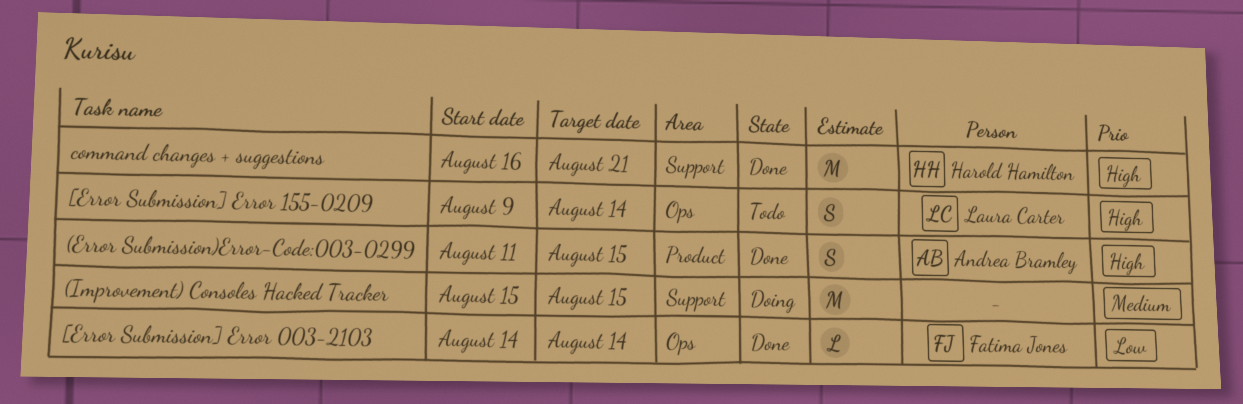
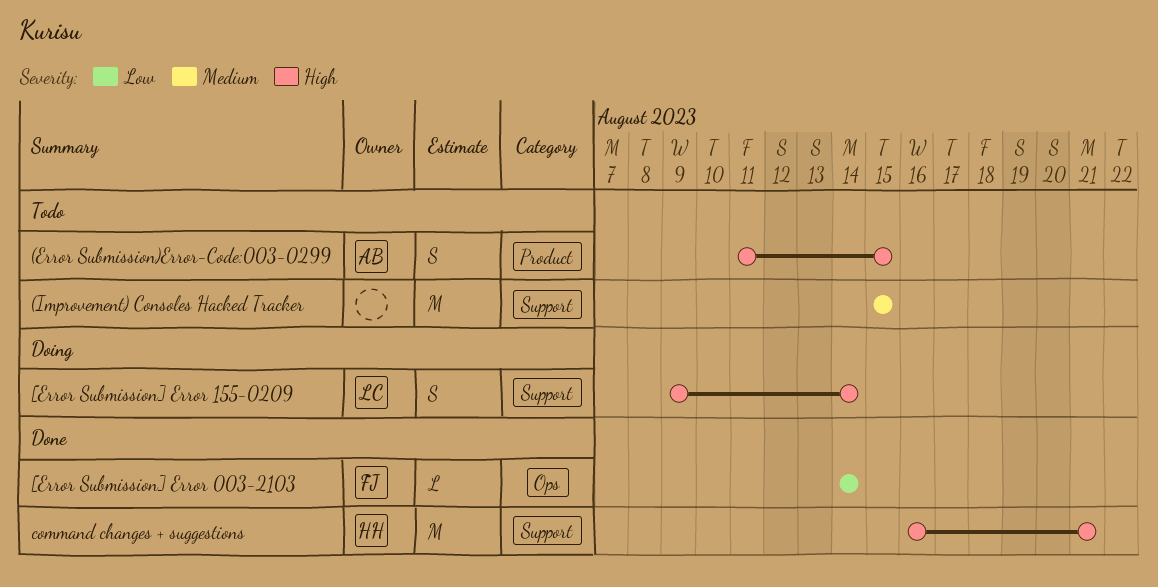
(Error Submission)Error-Code:003-0299, status: Done -> Todo
(Improvement) Consoles Hacked Tracker, status: Doing -> Todo
[Error Submission] Error 155-0209, status: Todo -> Doing
[Error Submission] Error 155-0209, label: Ops -> Support

